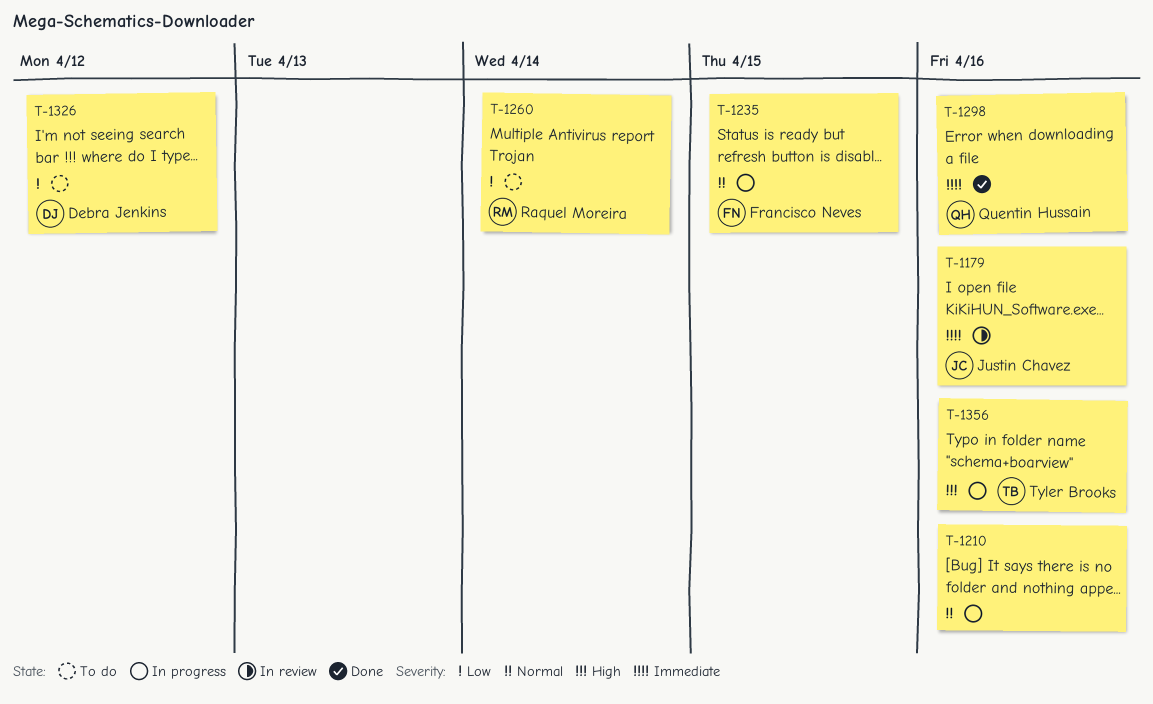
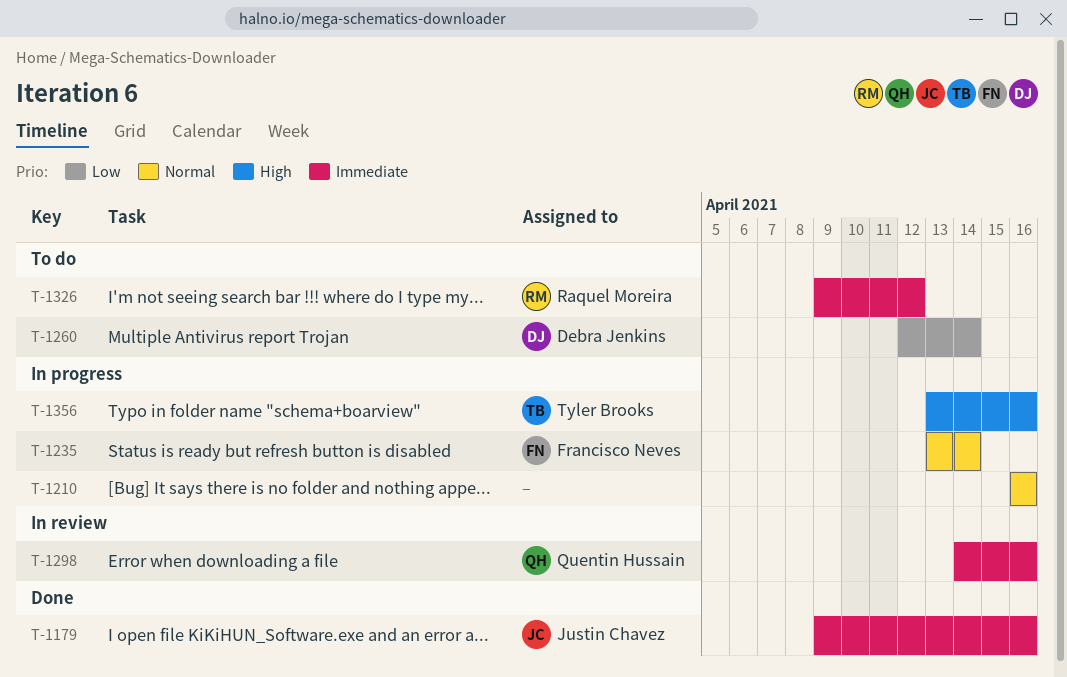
T-1179, status: In review -> Done
T-1235, due: Apr 15 -> Apr 14
T-1260, owner: Raquel Moreira -> Debra Jenkins
T-1298, status: Done -> In review
T-1326, owner: Debra Jenkins -> Raquel Moreira
T-1326, priority: Low -> Immediate

